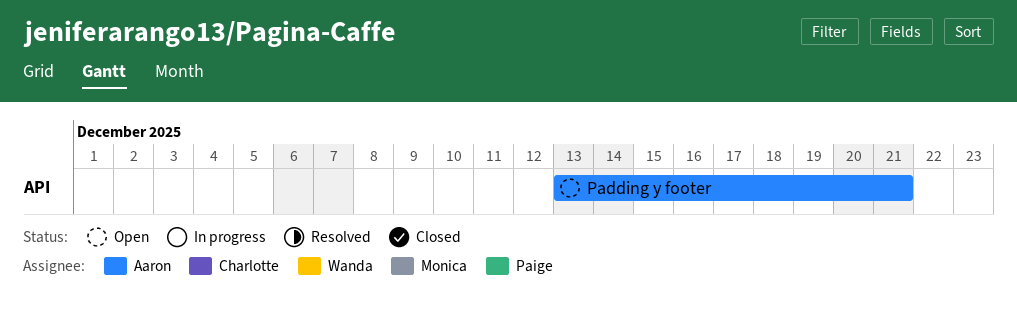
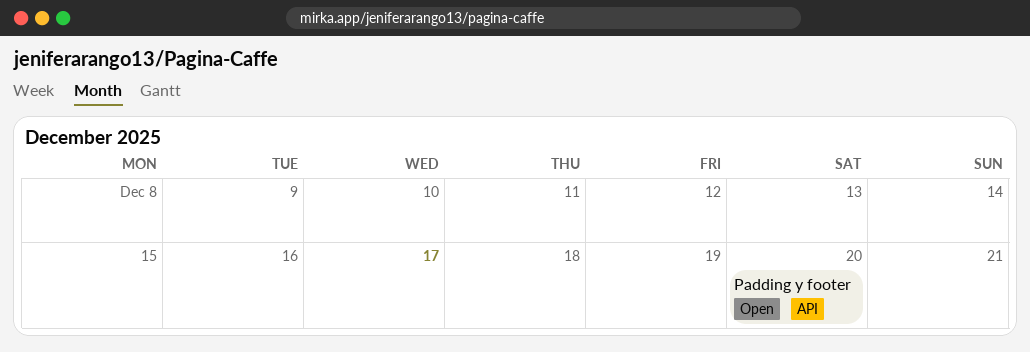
Padding y footer, due: Dec 21 -> Dec 20

